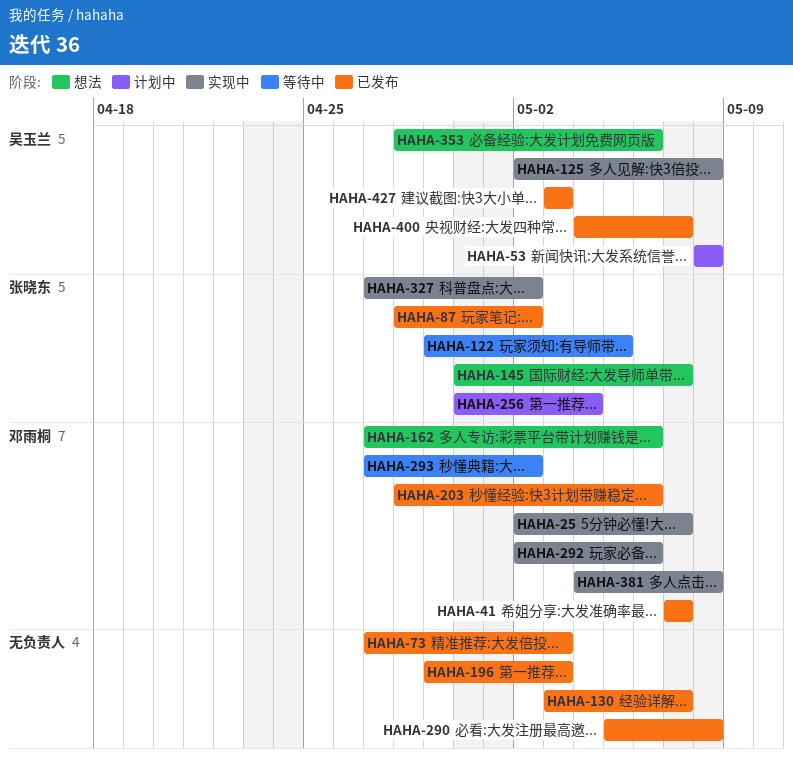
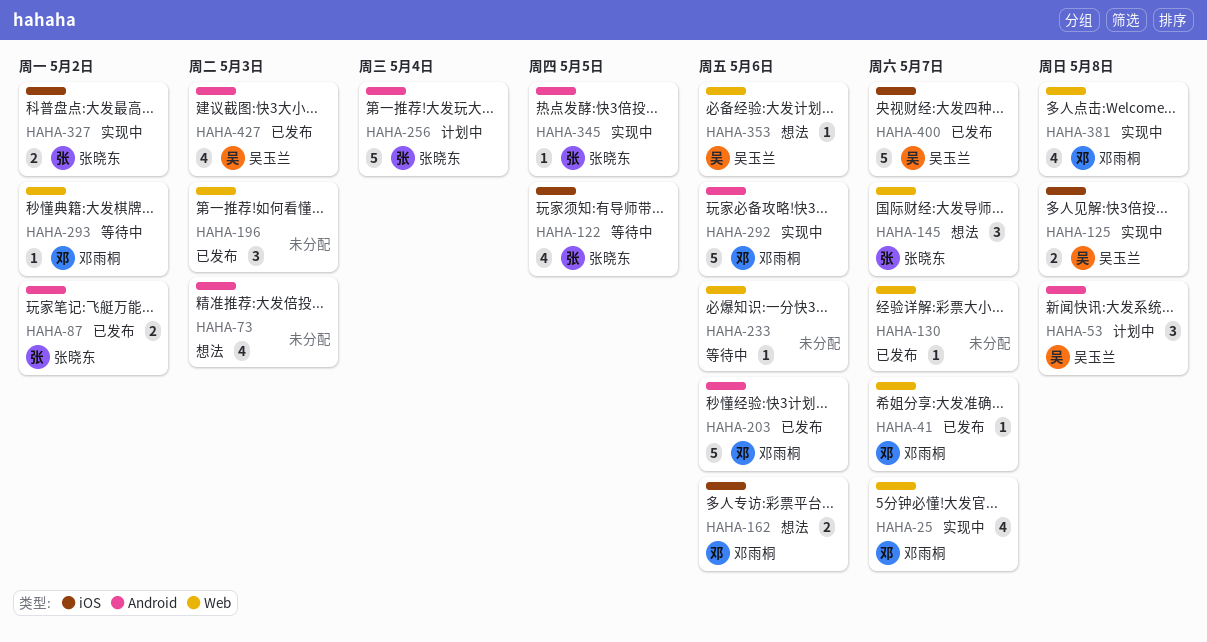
HAHA-73, status: 已发布 -> 想法
HAHA-233: none -> present
HAHA-290: present -> none
HAHA-345: none -> present

